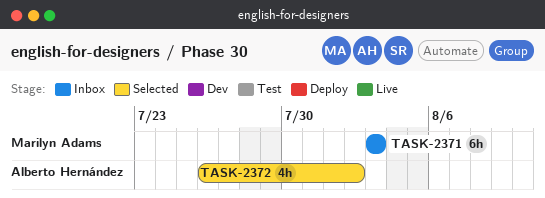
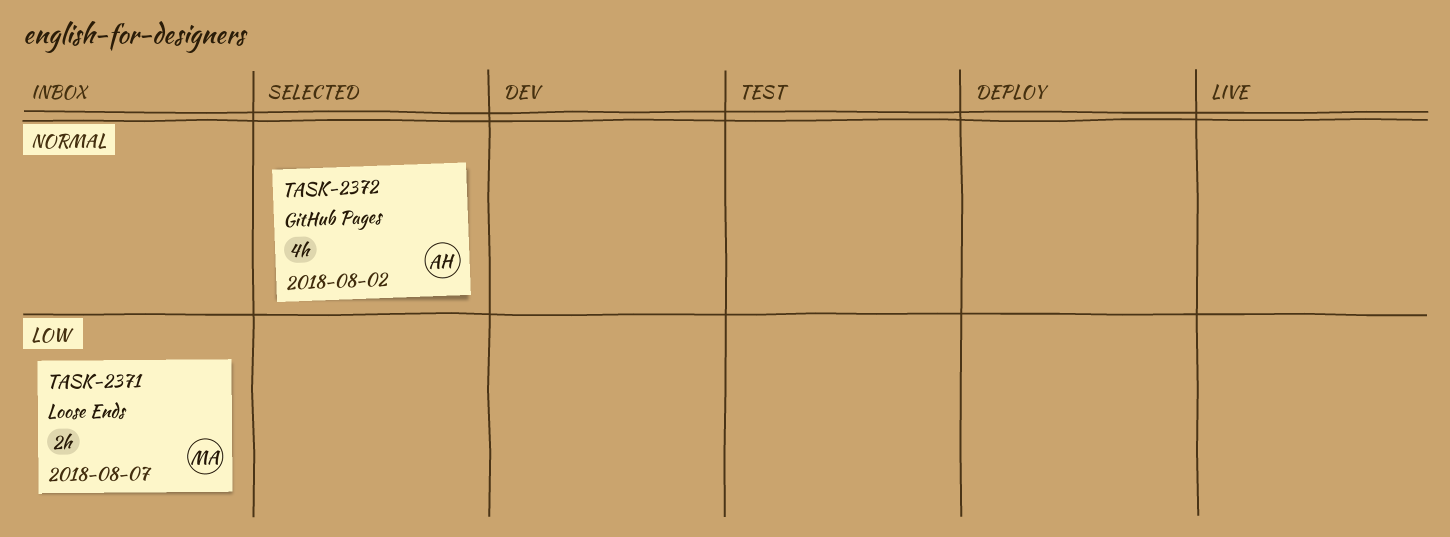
TASK-2371, estimate: 6h -> 2h
TASK-2371, due: Aug 3 -> Aug 7

